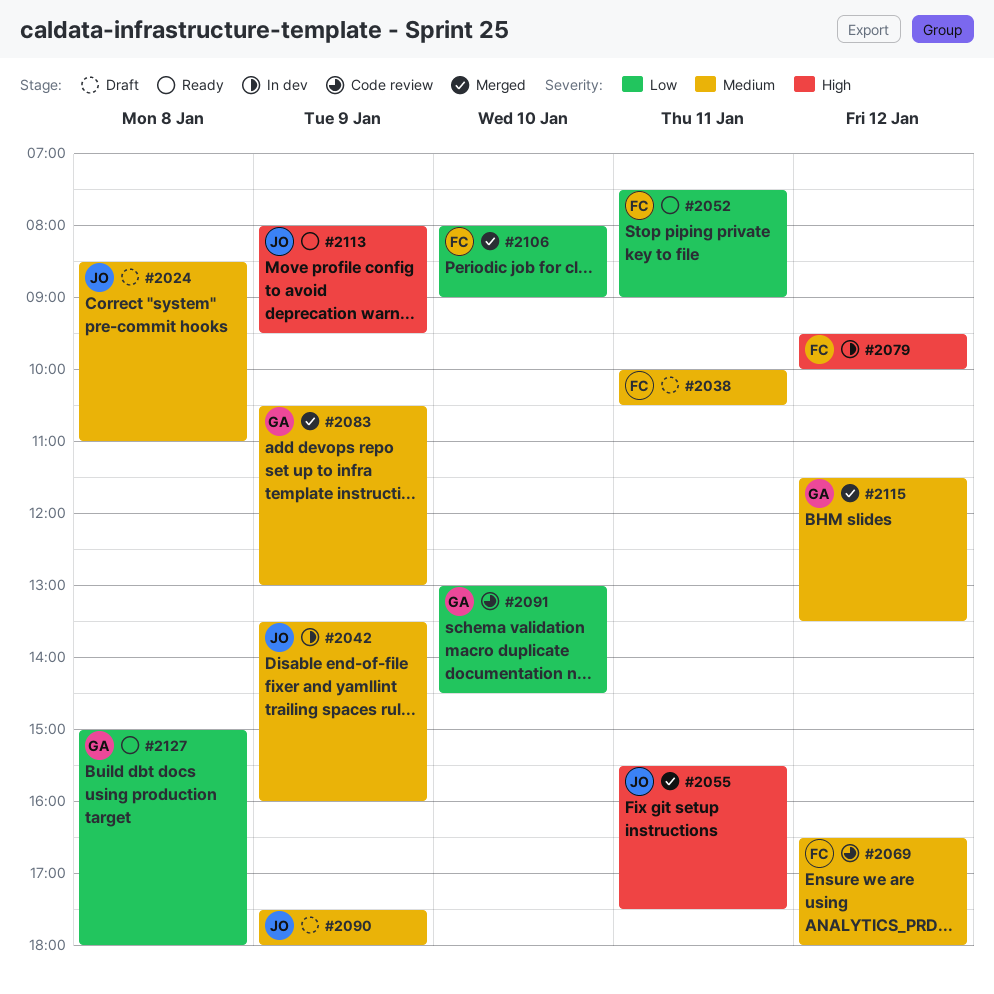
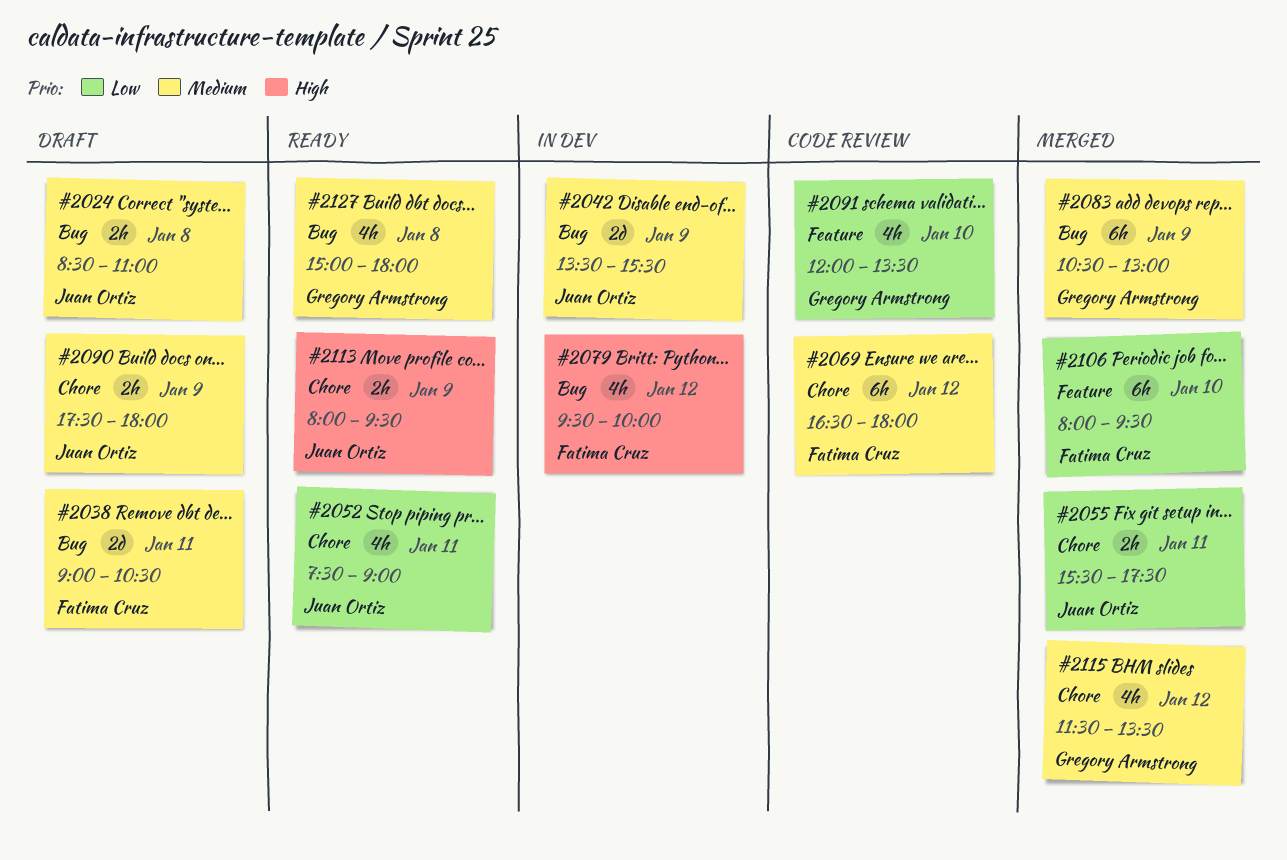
#2038, begins: 10:00 -> 09:00
#2042, ends: 16:00 -> 15:30
#2052, owner: Fatima Cruz -> Juan Ortiz
#2055, priority: High -> Low
#2091, begins: 13:00 -> 12:00
#2091, ends: 14:30 -> 13:30
#2106, ends: 09:00 -> 09:30
#2127, priority: Low -> Medium

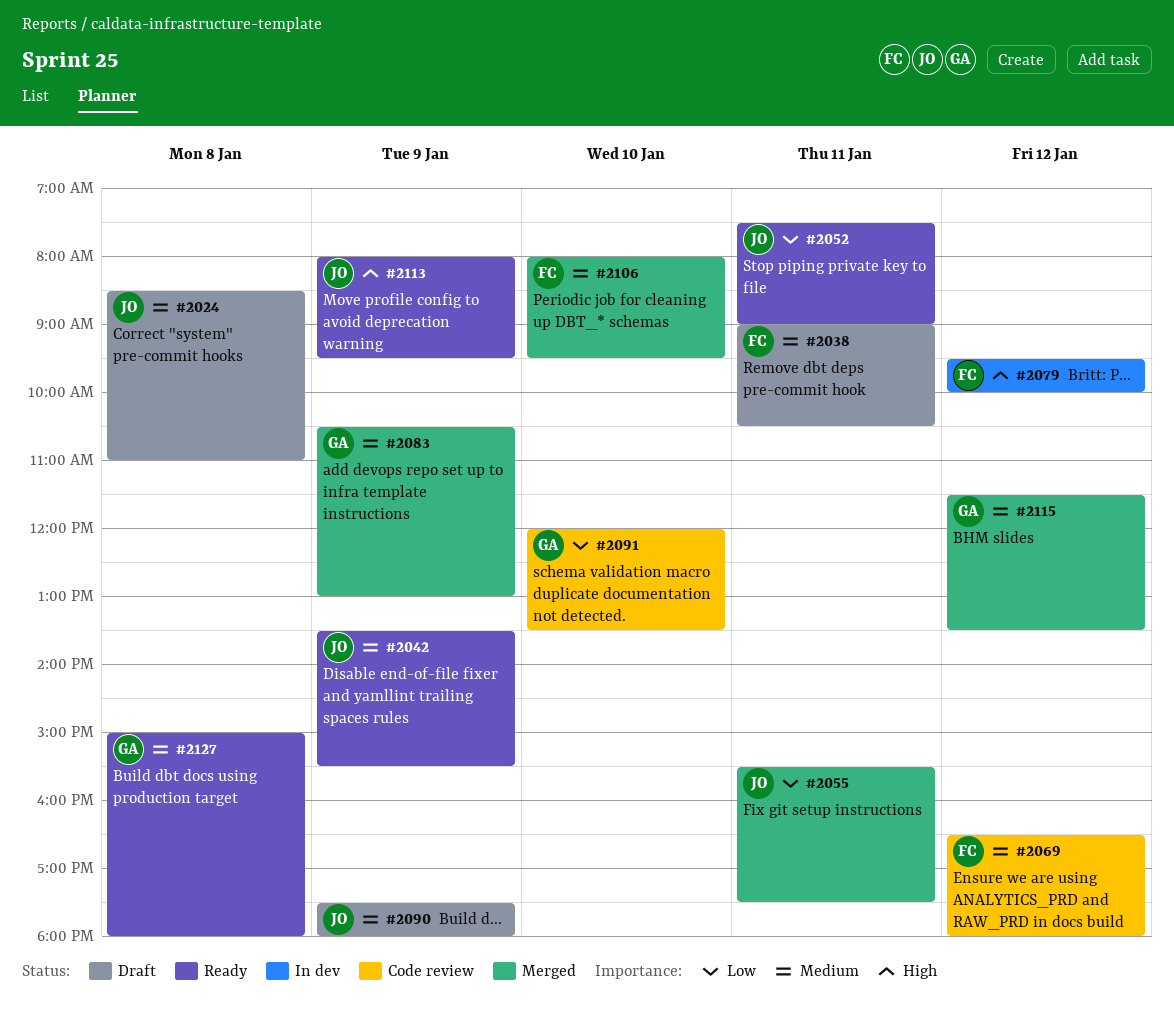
#2042, status: In dev -> Ready
#2106, priority: Low -> Medium

